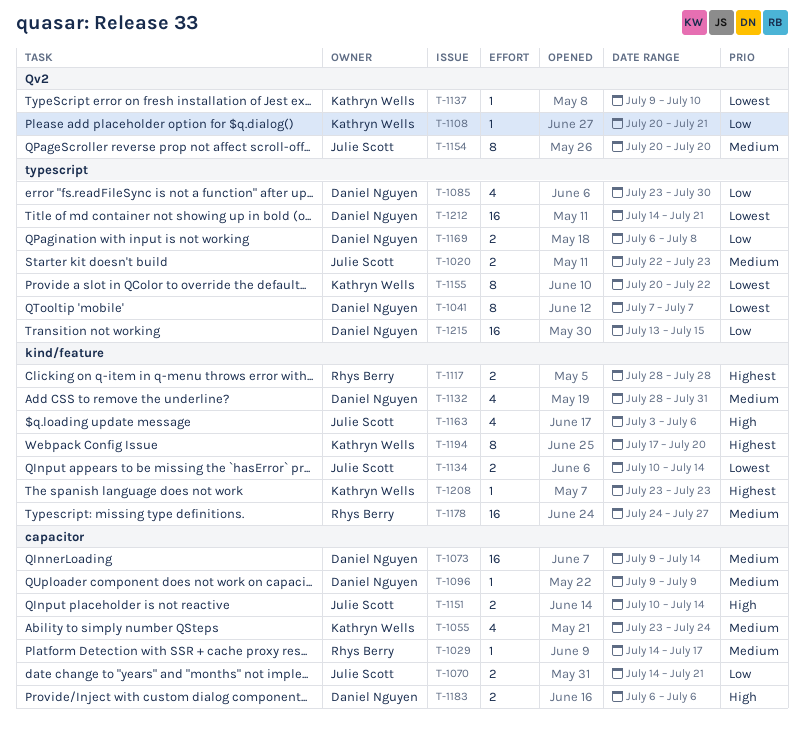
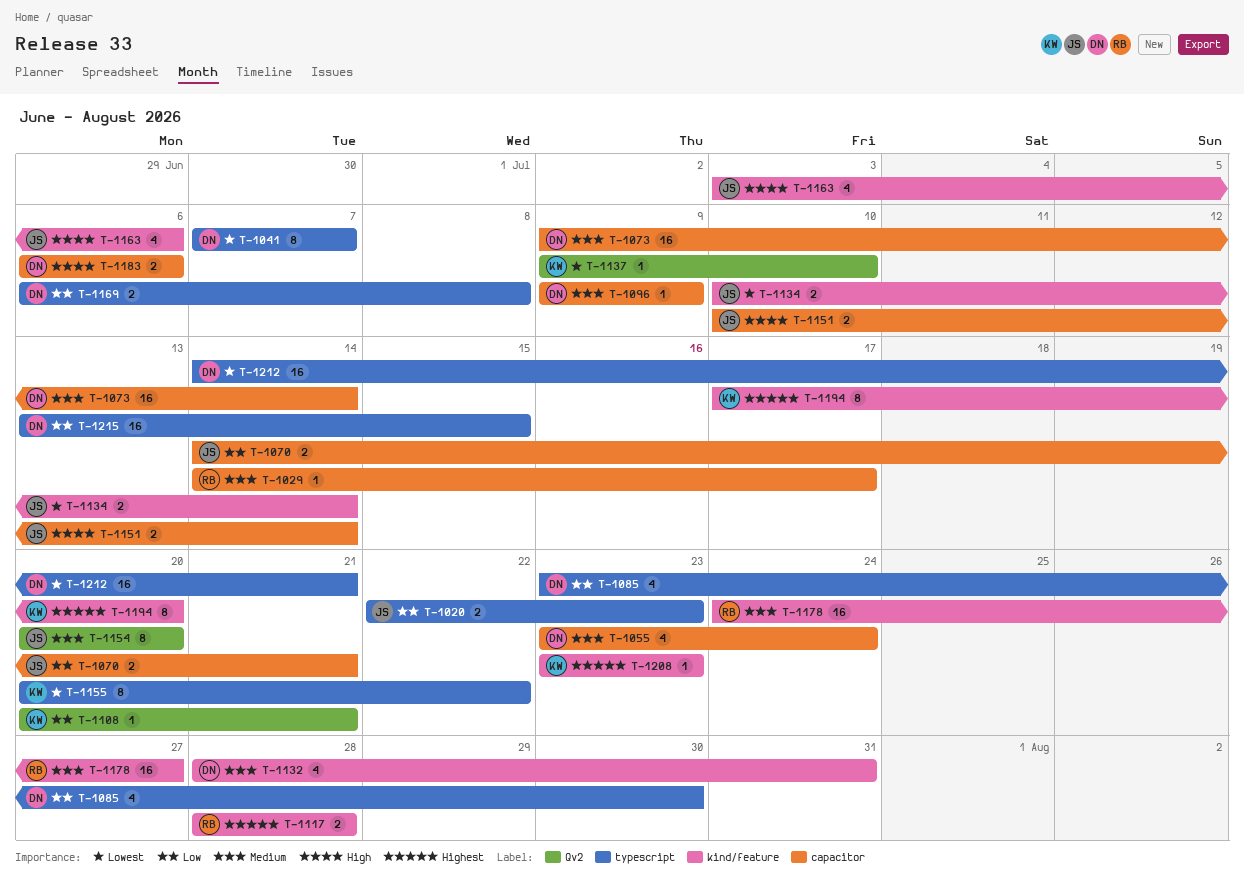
T-1020, priority: Medium -> Low
T-1055, owner: Kathryn Wells -> Daniel Nguyen

